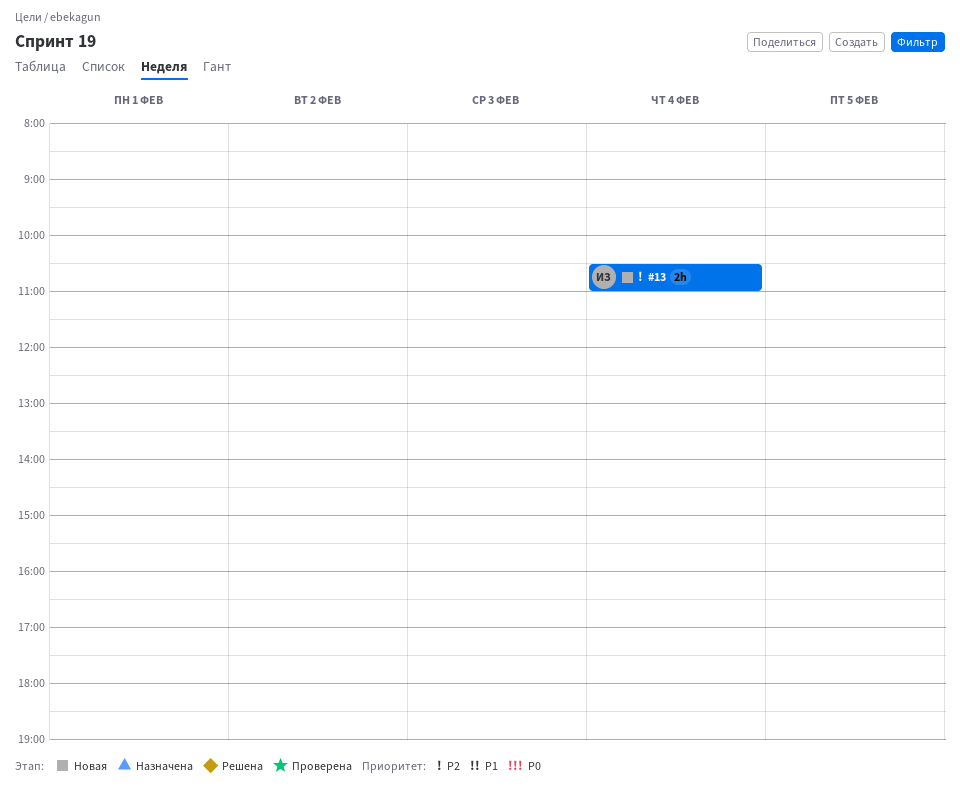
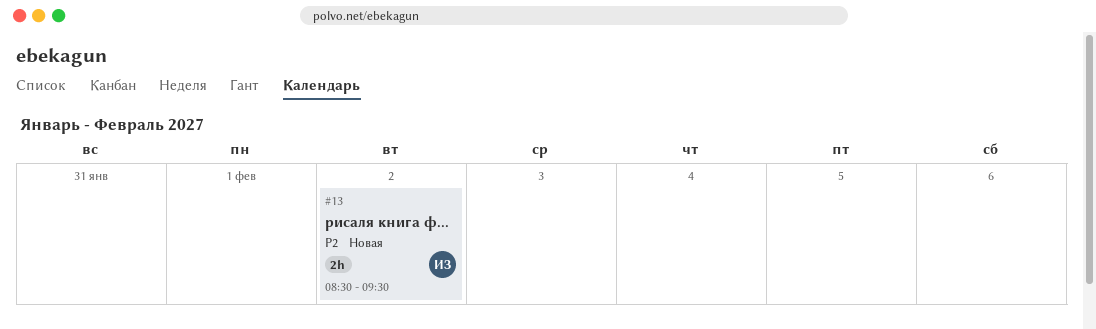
#13, day: Feb 4 -> Feb 2
#13, begins: 10:30 -> 08:30
#13, ends: 11:00 -> 09:30

